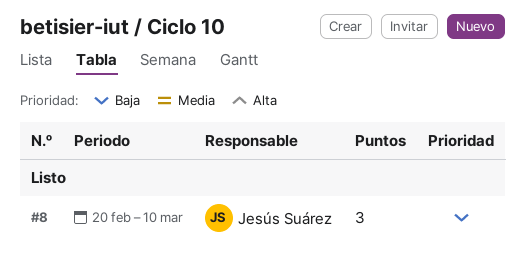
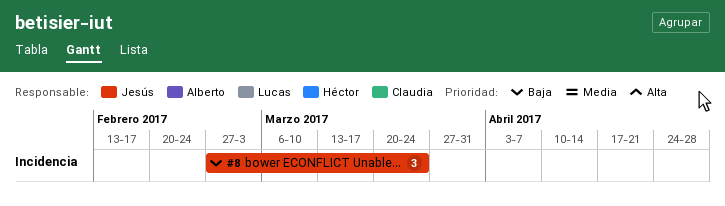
#8, start: Feb 20 -> Feb 27
#8, due: Mar 10 -> Mar 24

